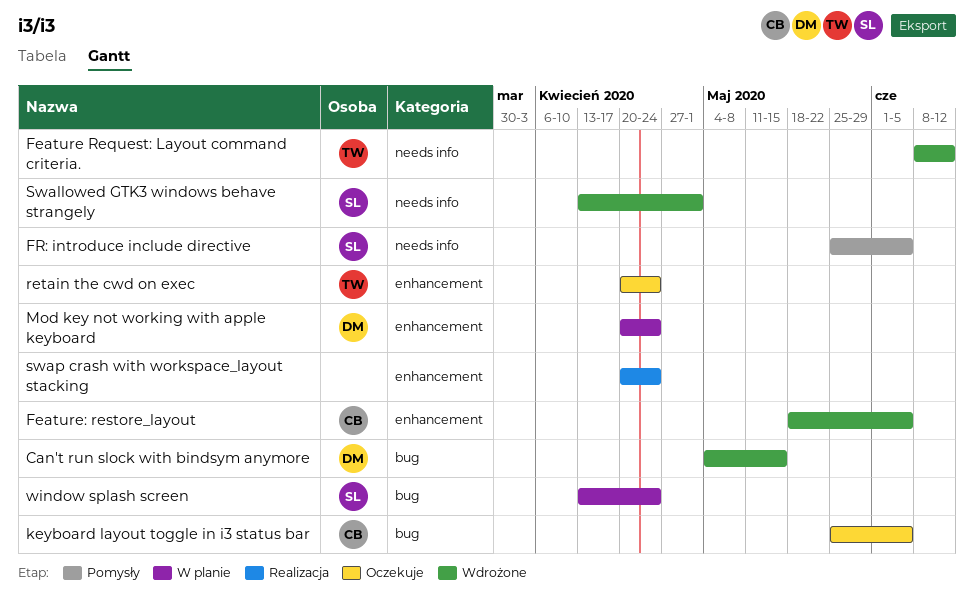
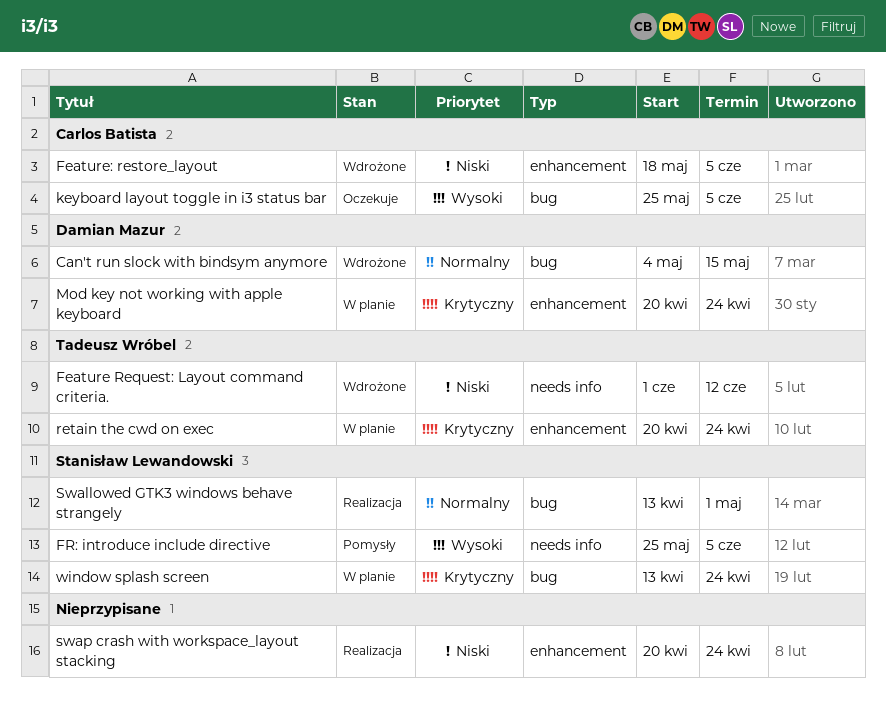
Feature Request: Layout command criteria., start: Jun 8 -> Jun 1
retain the cwd on exec, status: Oczekuje -> W planie
Swallowed GTK3 windows behave strangely, status: Wdrożone -> Realizacja
Swallowed GTK3 windows behave strangely, label: needs info -> bug

